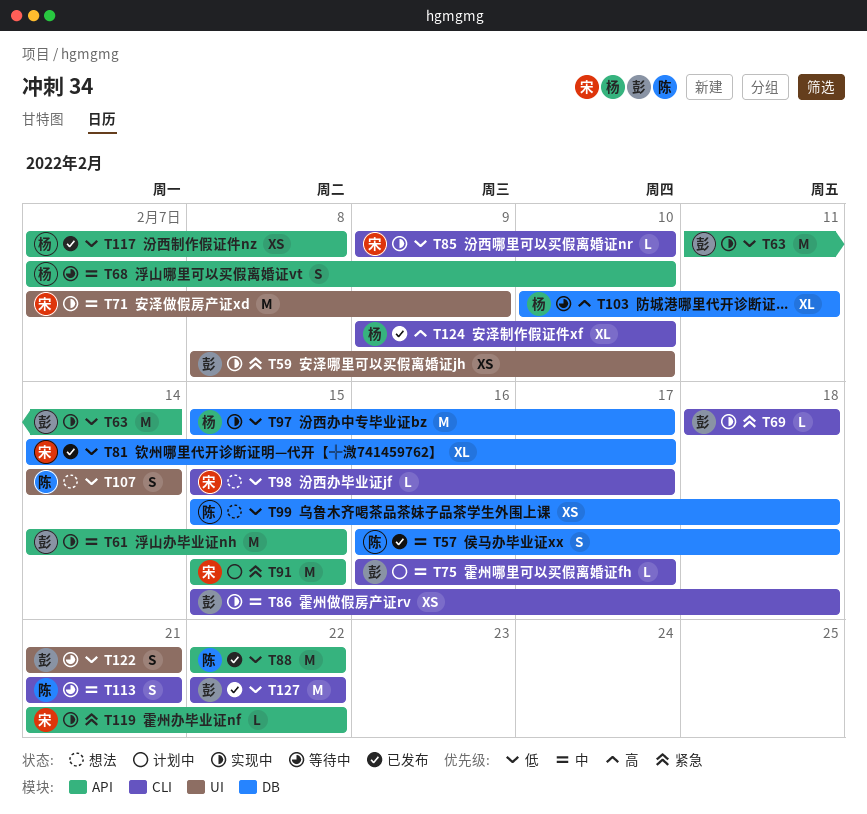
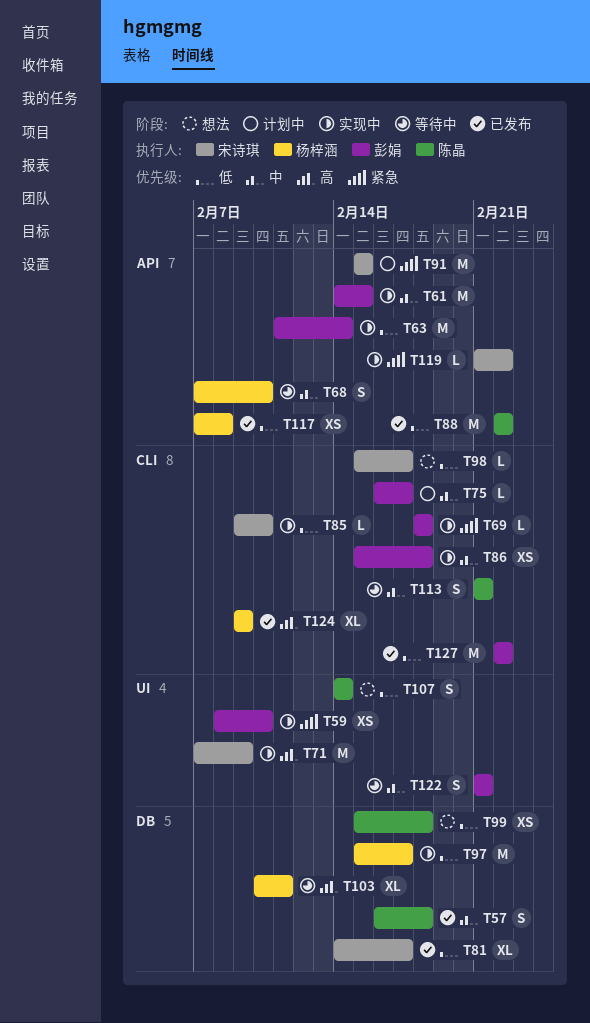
T71, priority: 中 -> 高
T122, priority: 低 -> 中
T124, due: Feb 10 -> Feb 9

